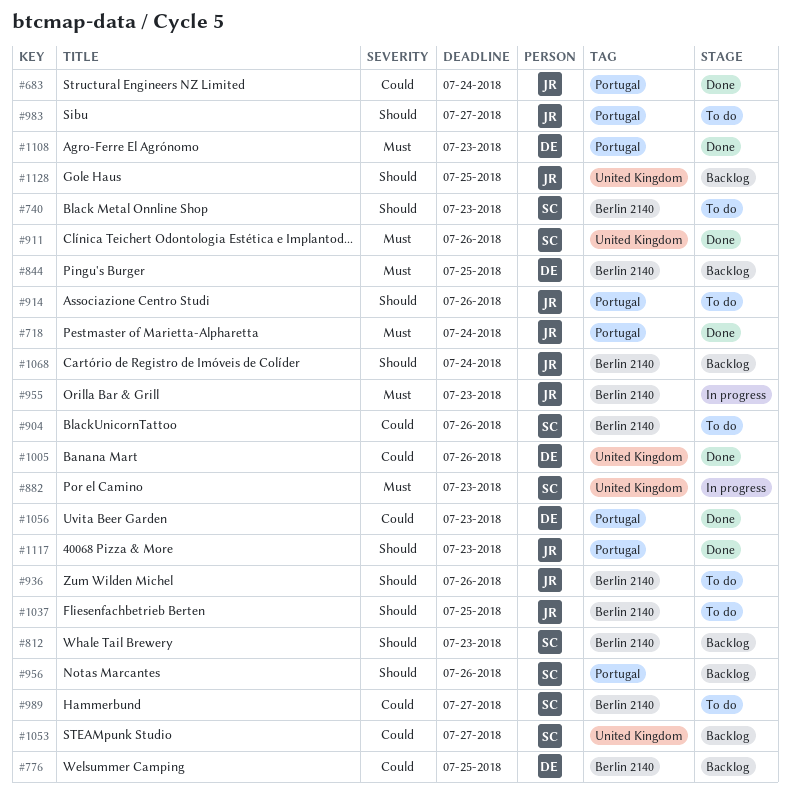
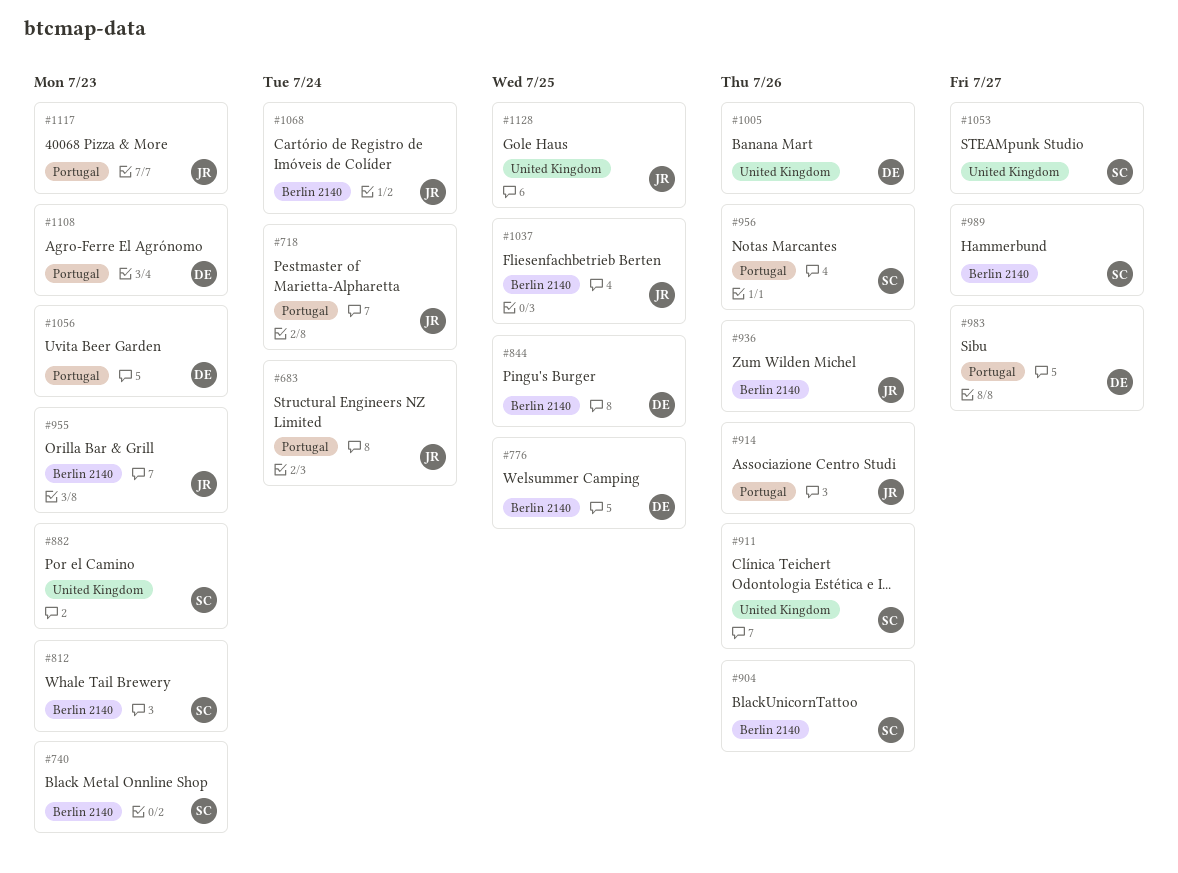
#983, owner: JR -> DE

